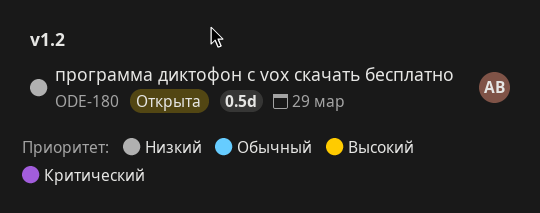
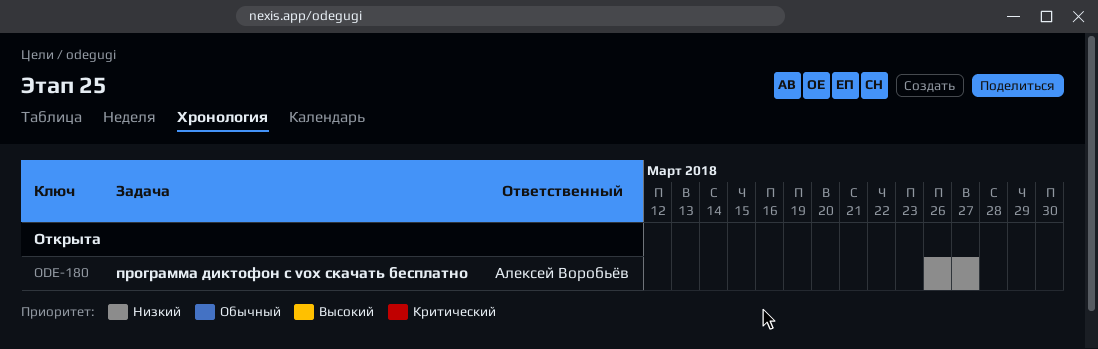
ODE-180, due: Mar 29 -> Mar 27

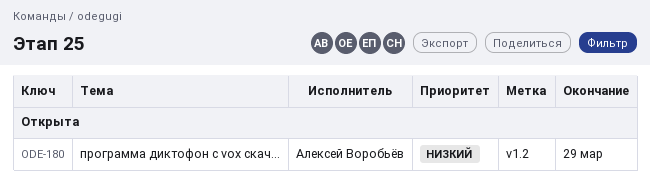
ODE-180, due: Mar 27 -> Mar 29

